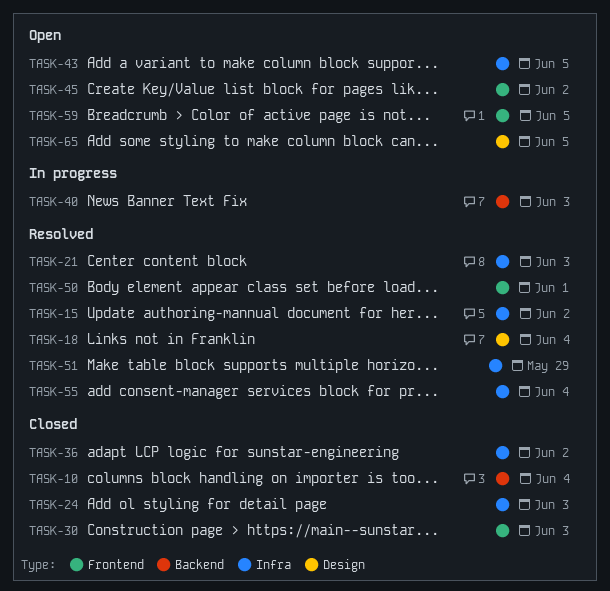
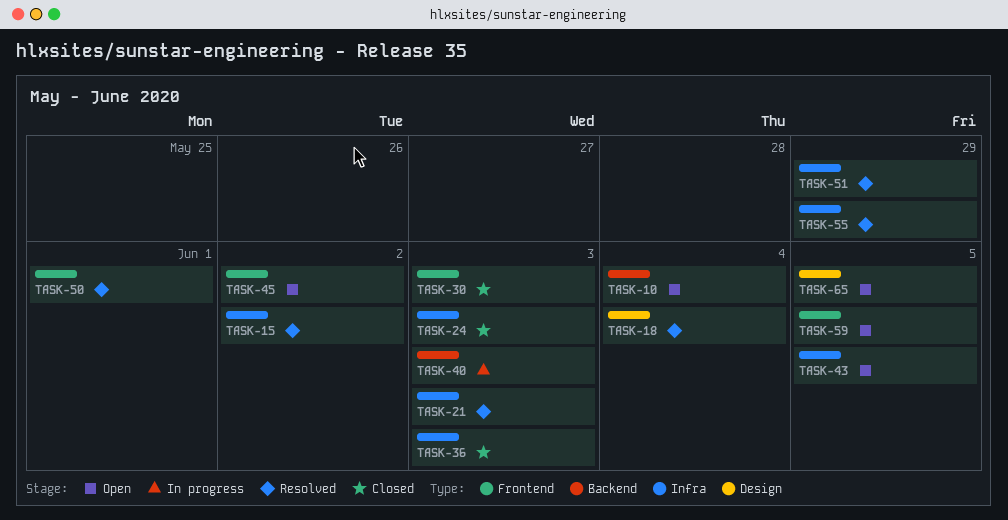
TASK-10, status: Closed -> Open
TASK-36, due: Jun 2 -> Jun 3
TASK-55, due: Jun 4 -> May 29

